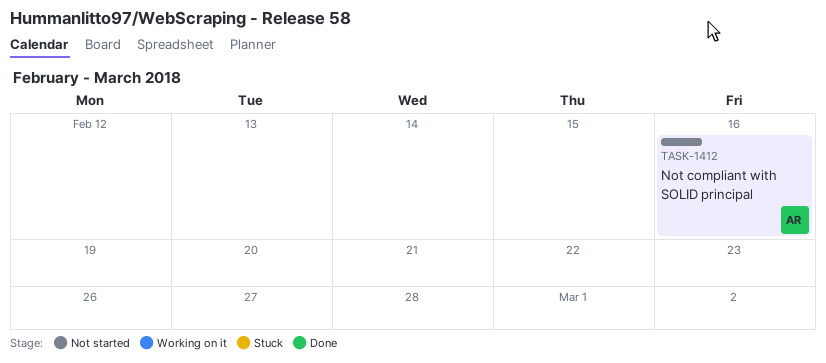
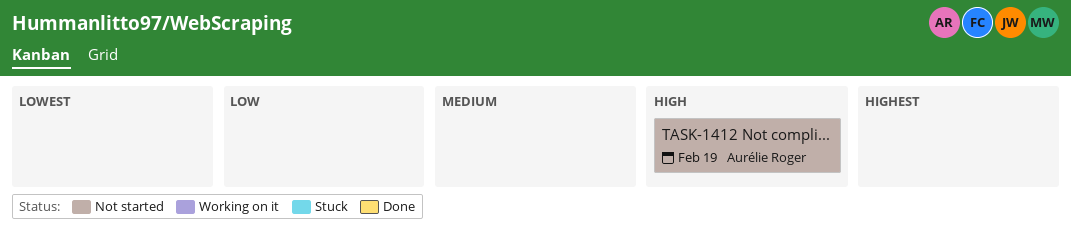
TASK-1412, due: Feb 16 -> Feb 19

